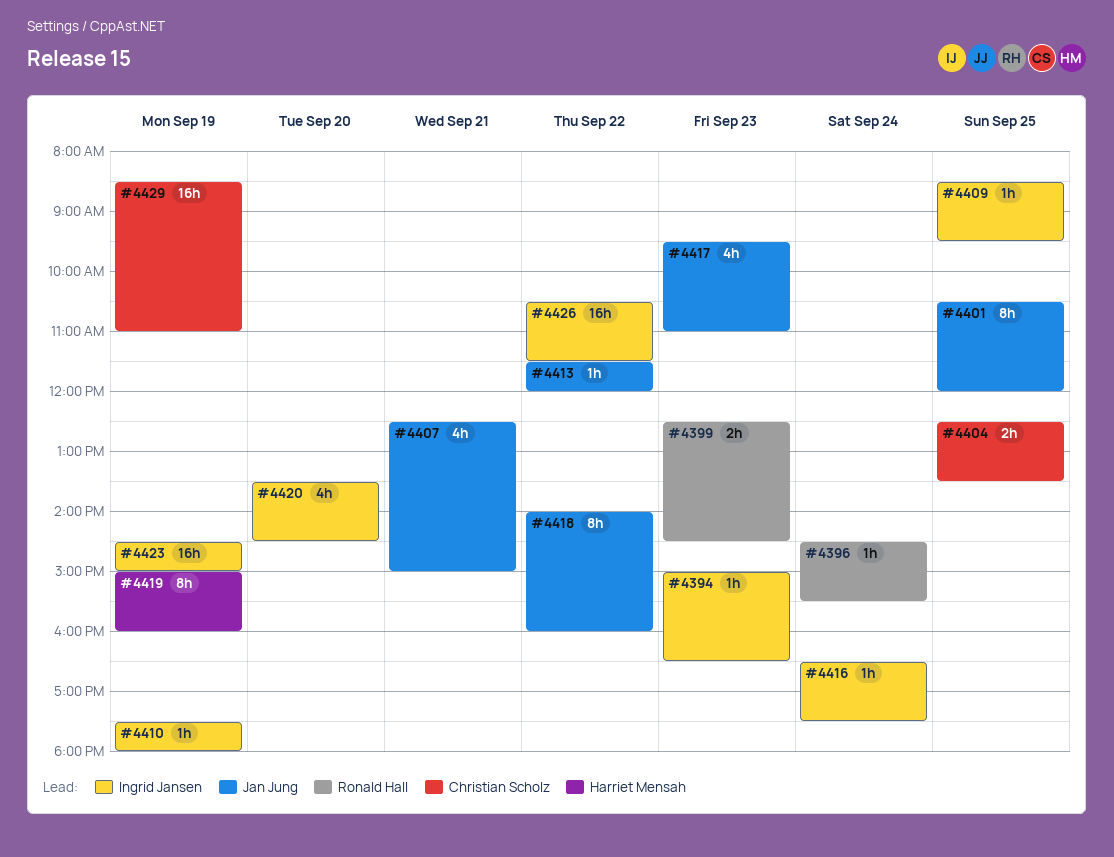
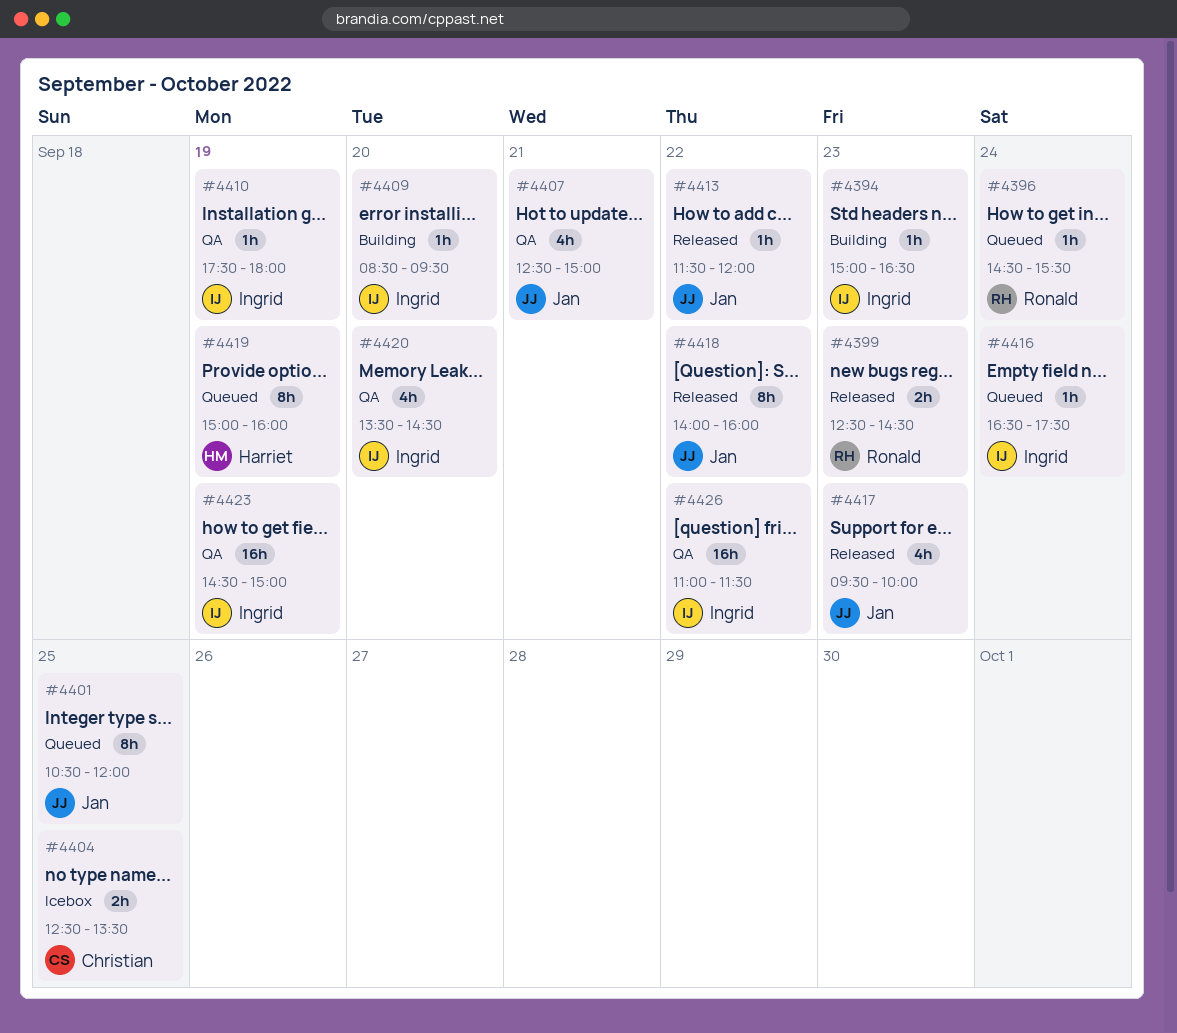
#4409, day: Sep 25 -> Sep 20
#4417, ends: 11:00 -> 10:00
#4426, begins: 10:30 -> 11:00
#4429: present -> none

